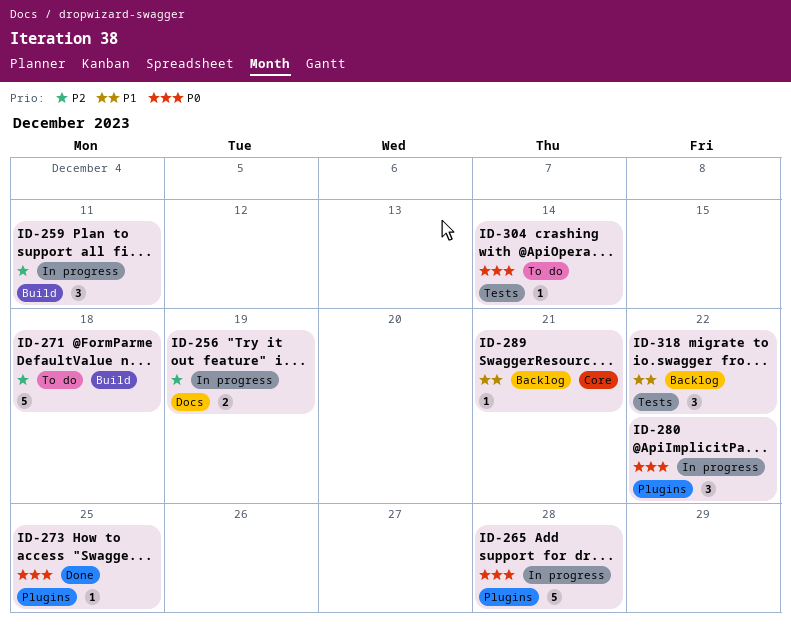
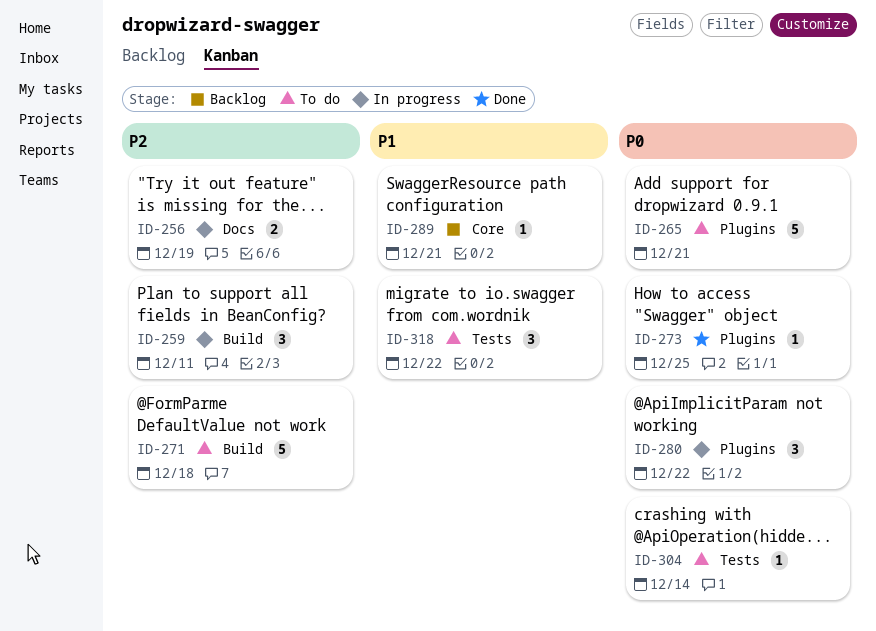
ID-265, status: In progress -> To do
ID-265, due: Dec 28 -> Dec 21
ID-318, status: Backlog -> To do

